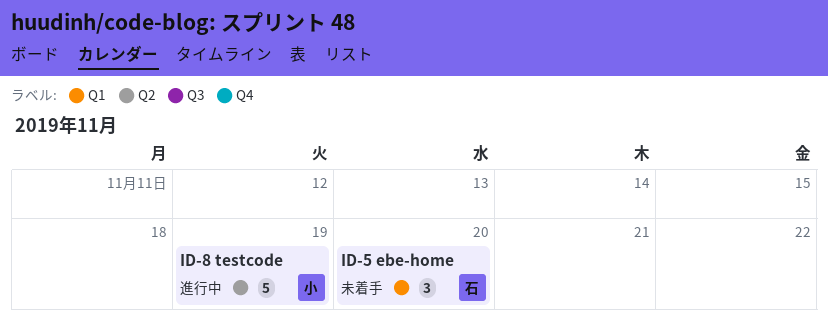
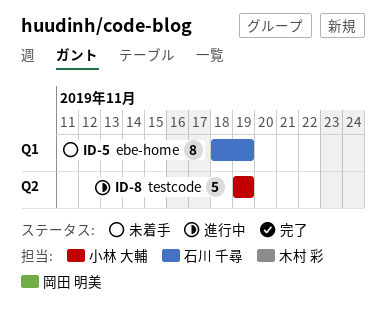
ID-5, estimate: 3 -> 8
ID-5, due: Nov 20 -> Nov 19

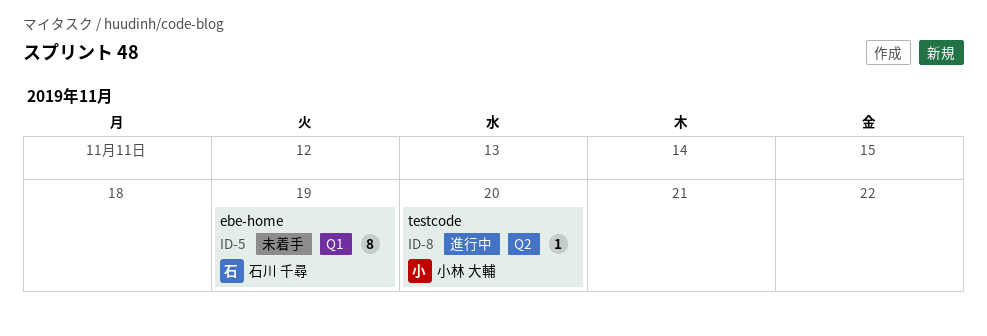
ID-8, estimate: 5 -> 1
ID-8, due: Nov 19 -> Nov 20

